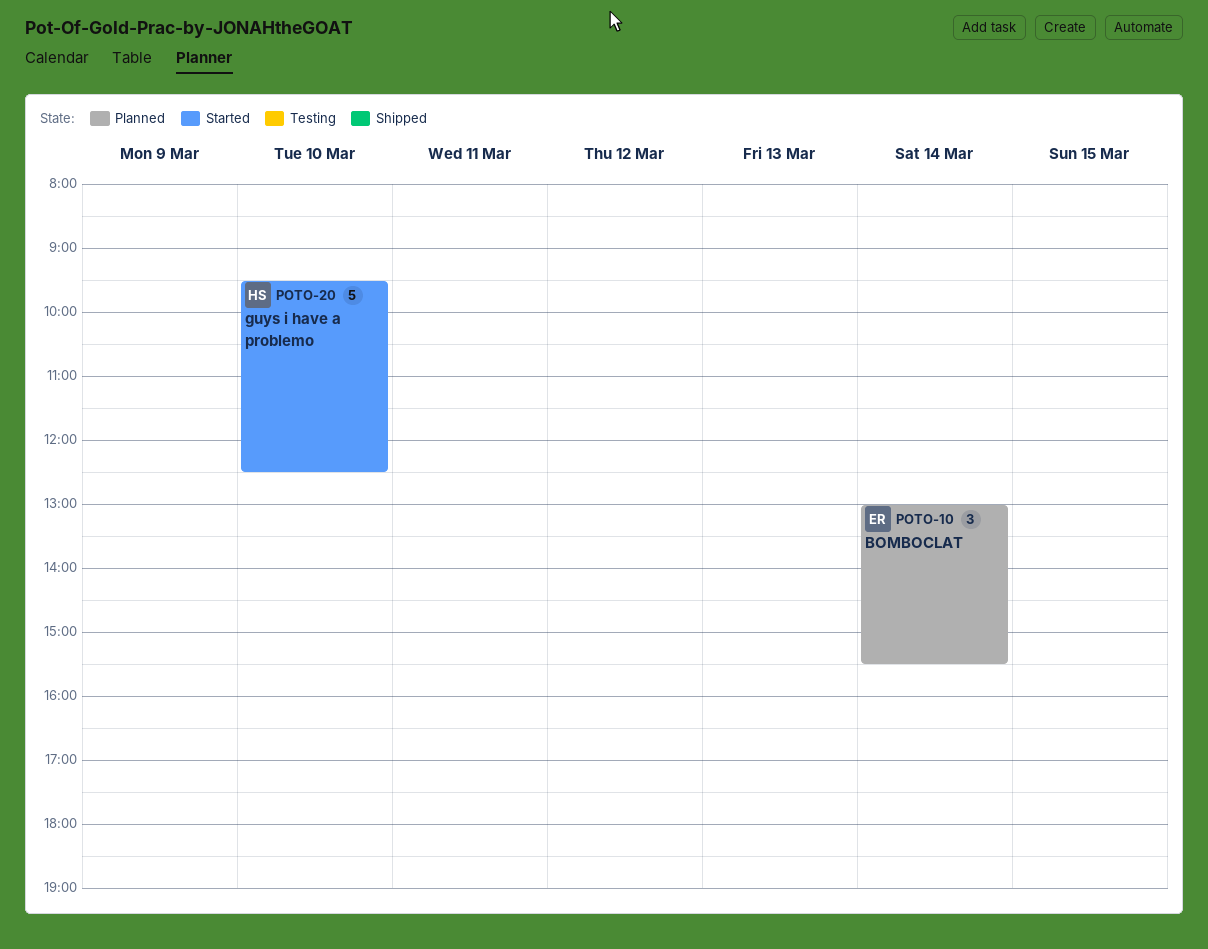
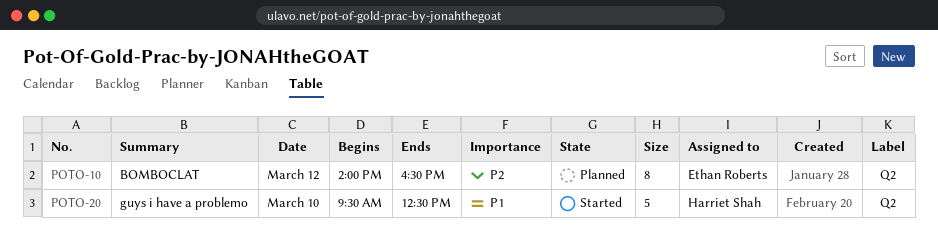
POTO-10, estimate: 3 -> 8
POTO-10, day: Mar 14 -> Mar 12
POTO-10, begins: 13:00 -> 14:00
POTO-10, ends: 15:30 -> 16:30

